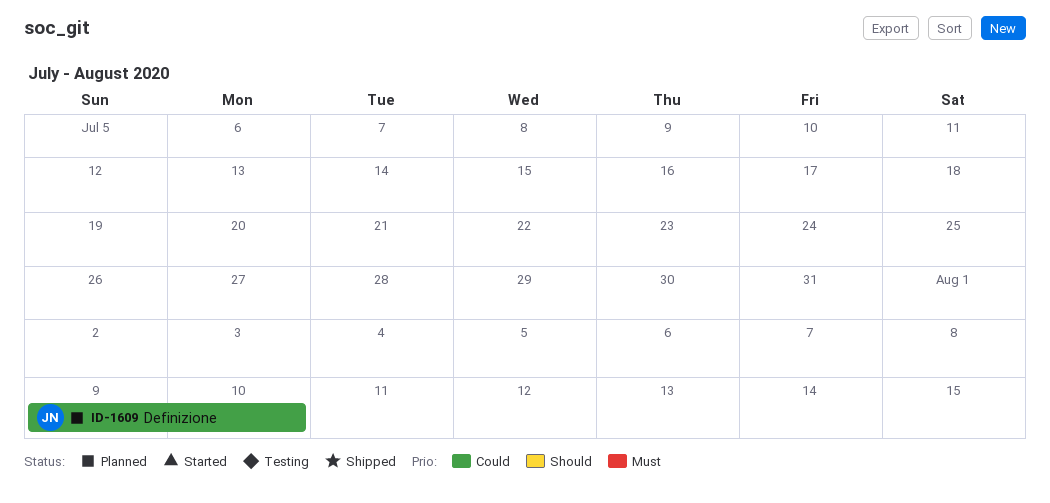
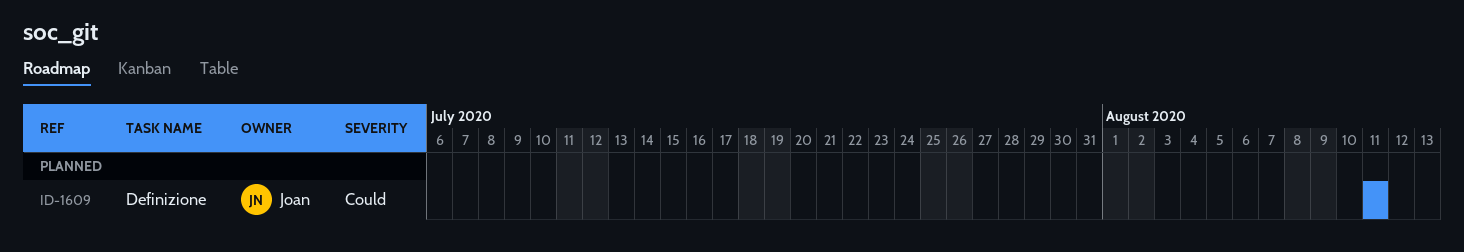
ID-1609, start: Aug 9 -> Aug 11
ID-1609, due: Aug 10 -> Aug 11

